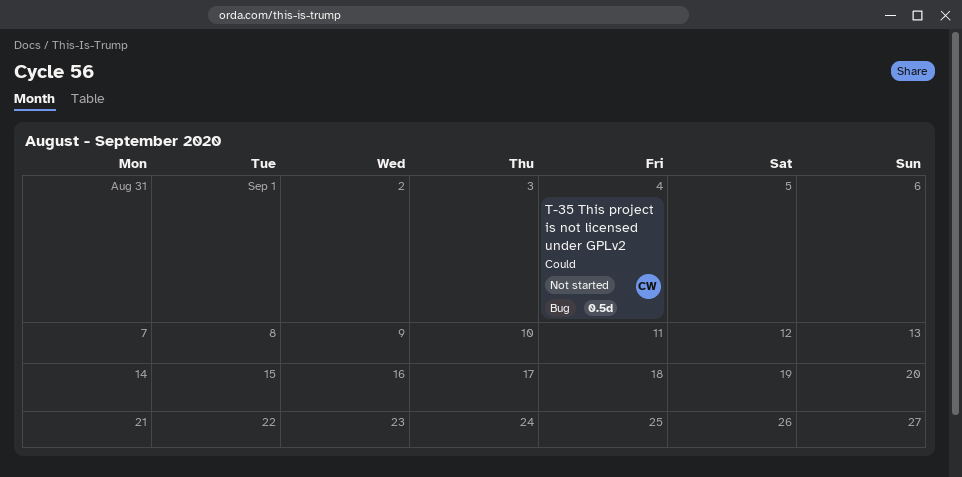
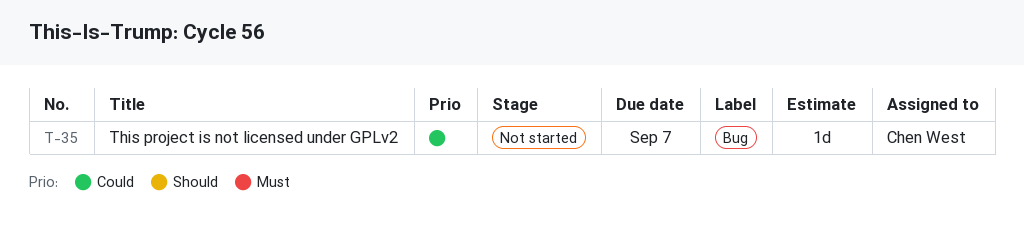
T-35, estimate: 0.5d -> 1d
T-35, due: Sep 4 -> Sep 7

